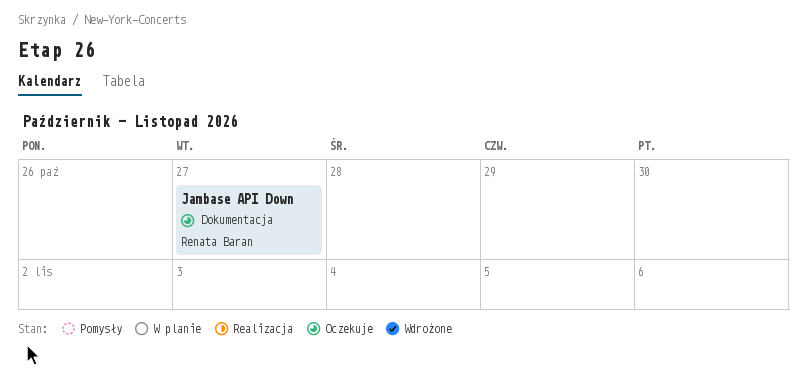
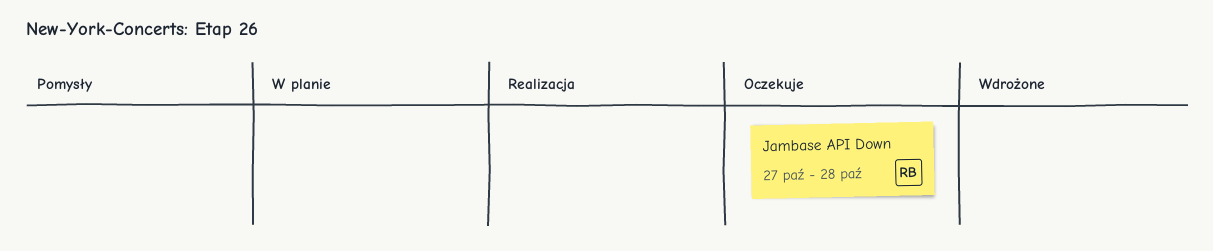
Jambase API Down, due: Oct 27 -> Oct 28

